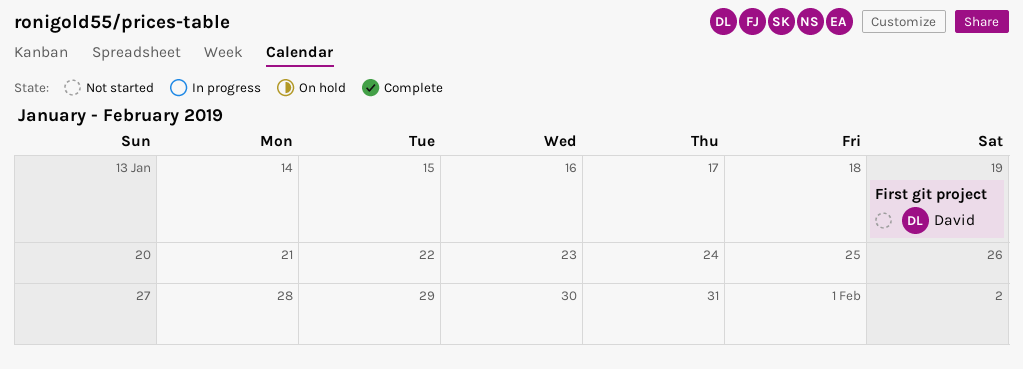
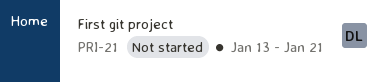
First git project, due: Jan 19 -> Jan 21

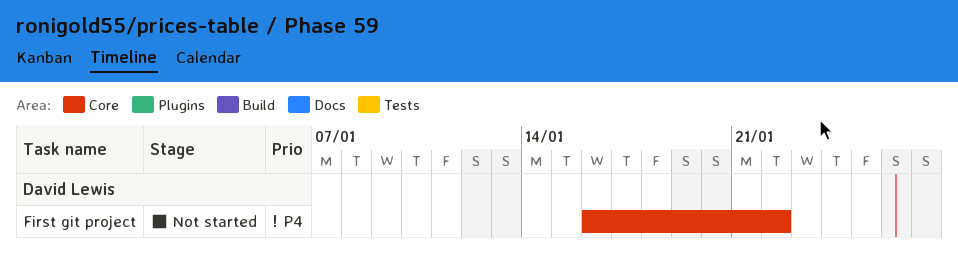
First git project, start: Jan 13 -> Jan 16
First git project, due: Jan 21 -> Jan 22

